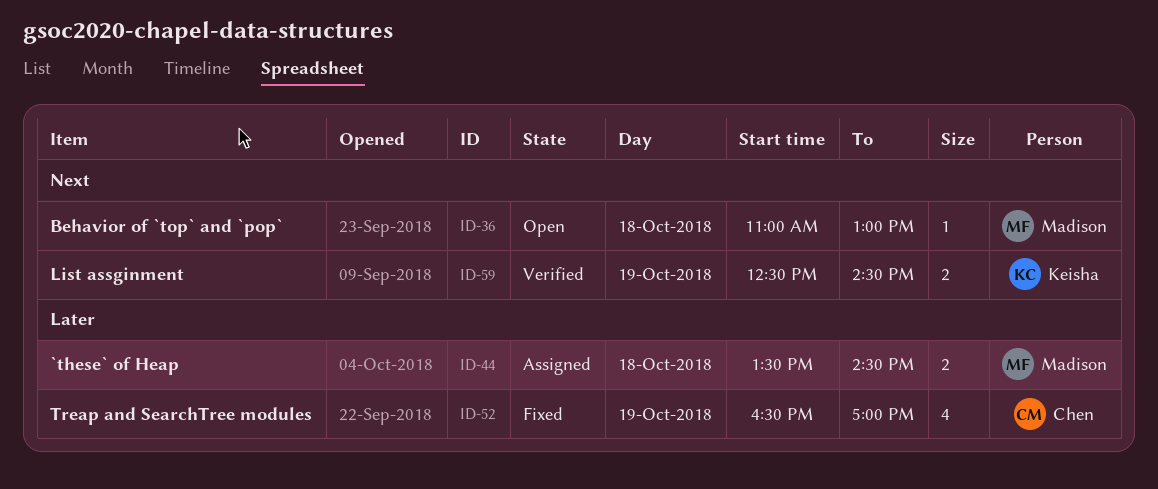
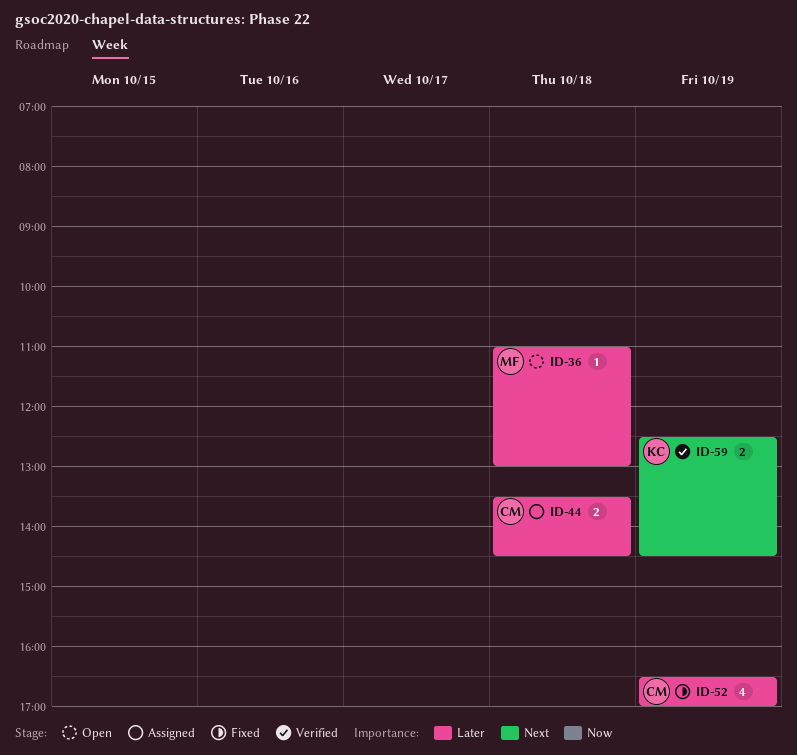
ID-36, priority: Next -> Later
ID-44, owner: Madison -> Chen

